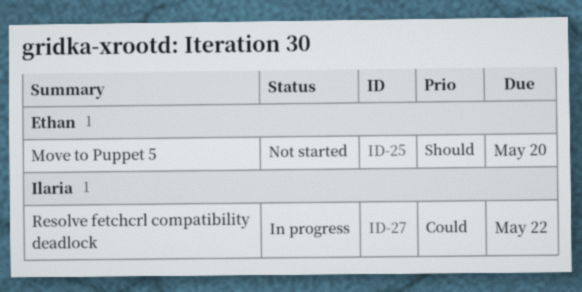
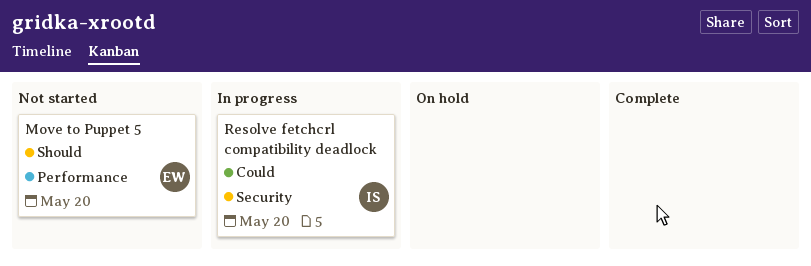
Resolve fetchcrl compatibility deadlock, due: May 22 -> May 20

